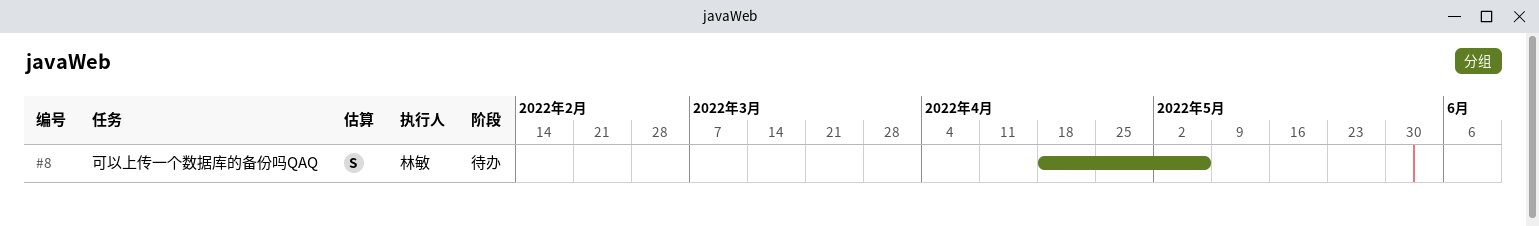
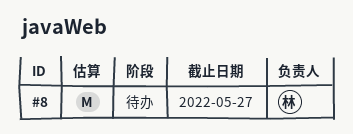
#8, estimate: S -> M
#8, due: May 6 -> May 27

